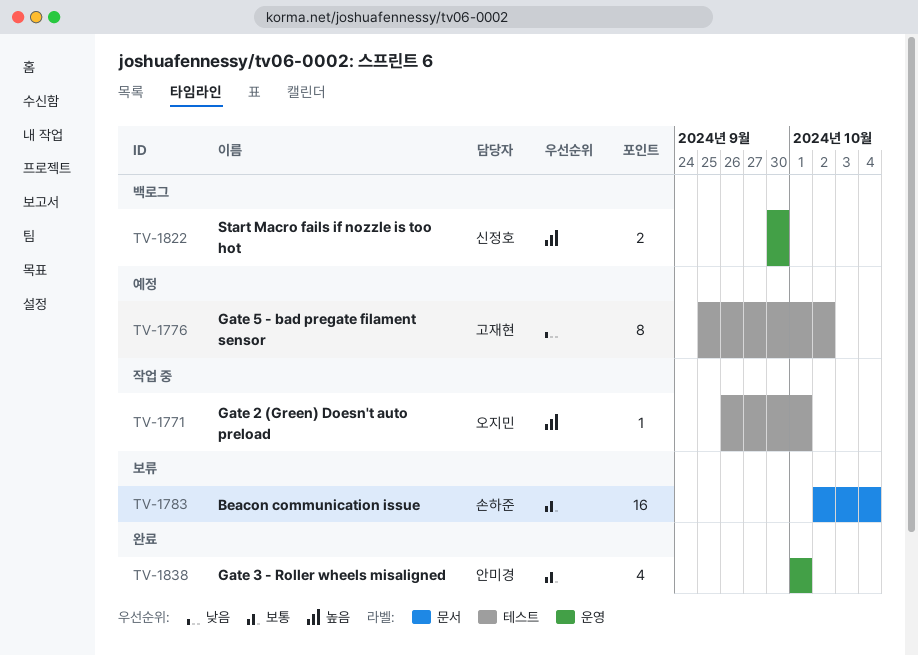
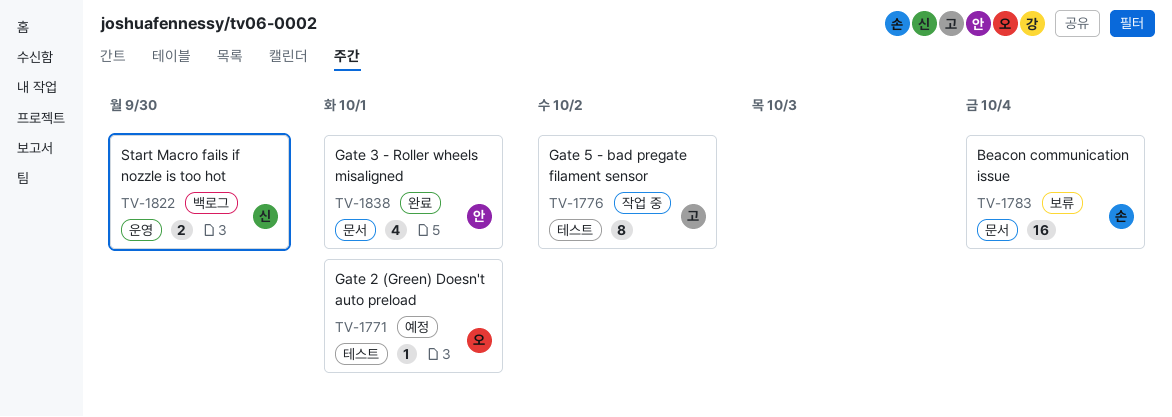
TV-1771, status: 작업 중 -> 예정
TV-1776, status: 예정 -> 작업 중
TV-1838, label: 운영 -> 문서

